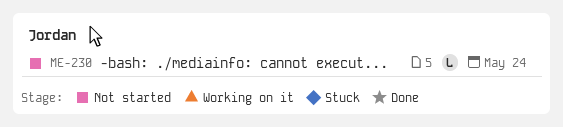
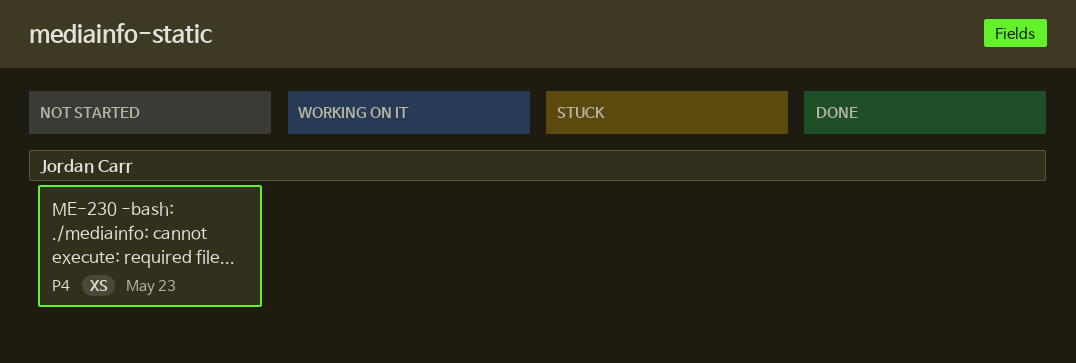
ME-230, estimate: L -> XS
ME-230, due: May 24 -> May 23

